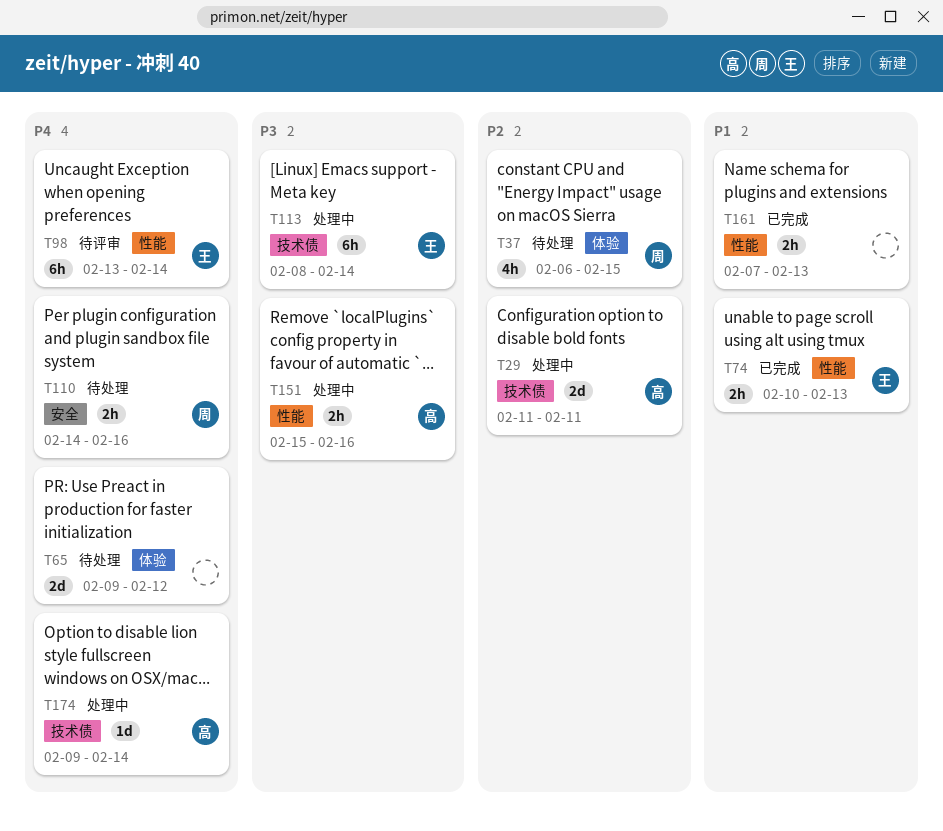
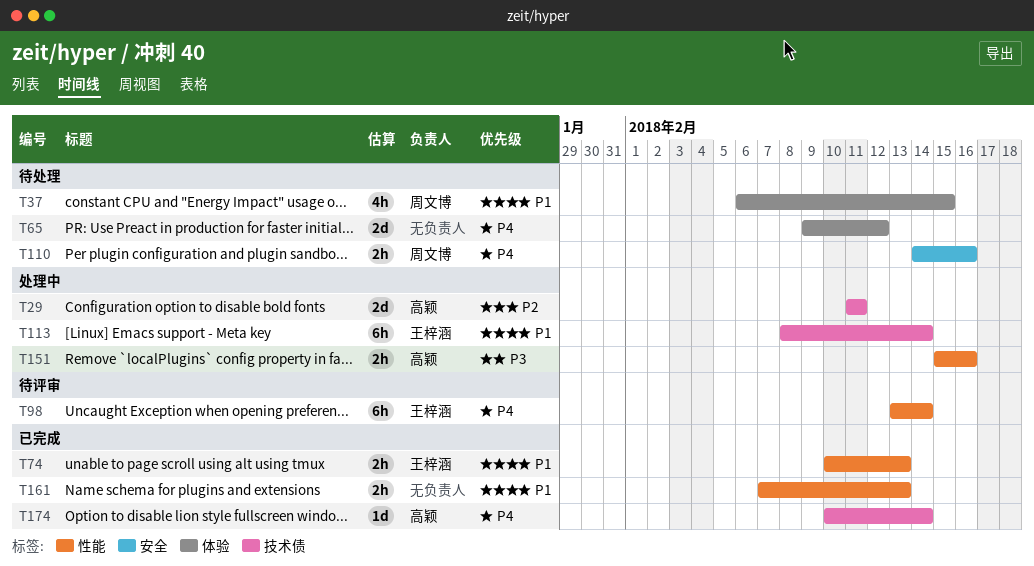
T37, priority: P2 -> P1
T113, priority: P3 -> P1
T174, status: 处理中 -> 已完成
T174, start: Feb 9 -> Feb 10

